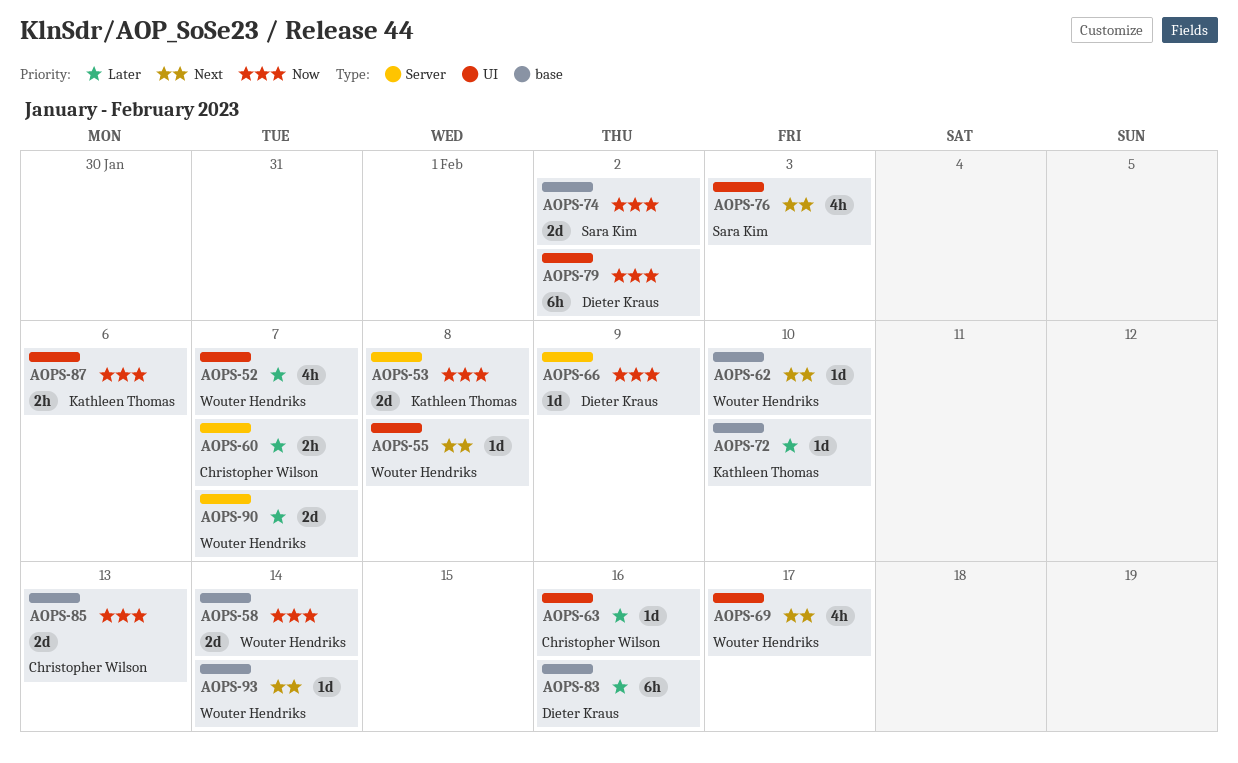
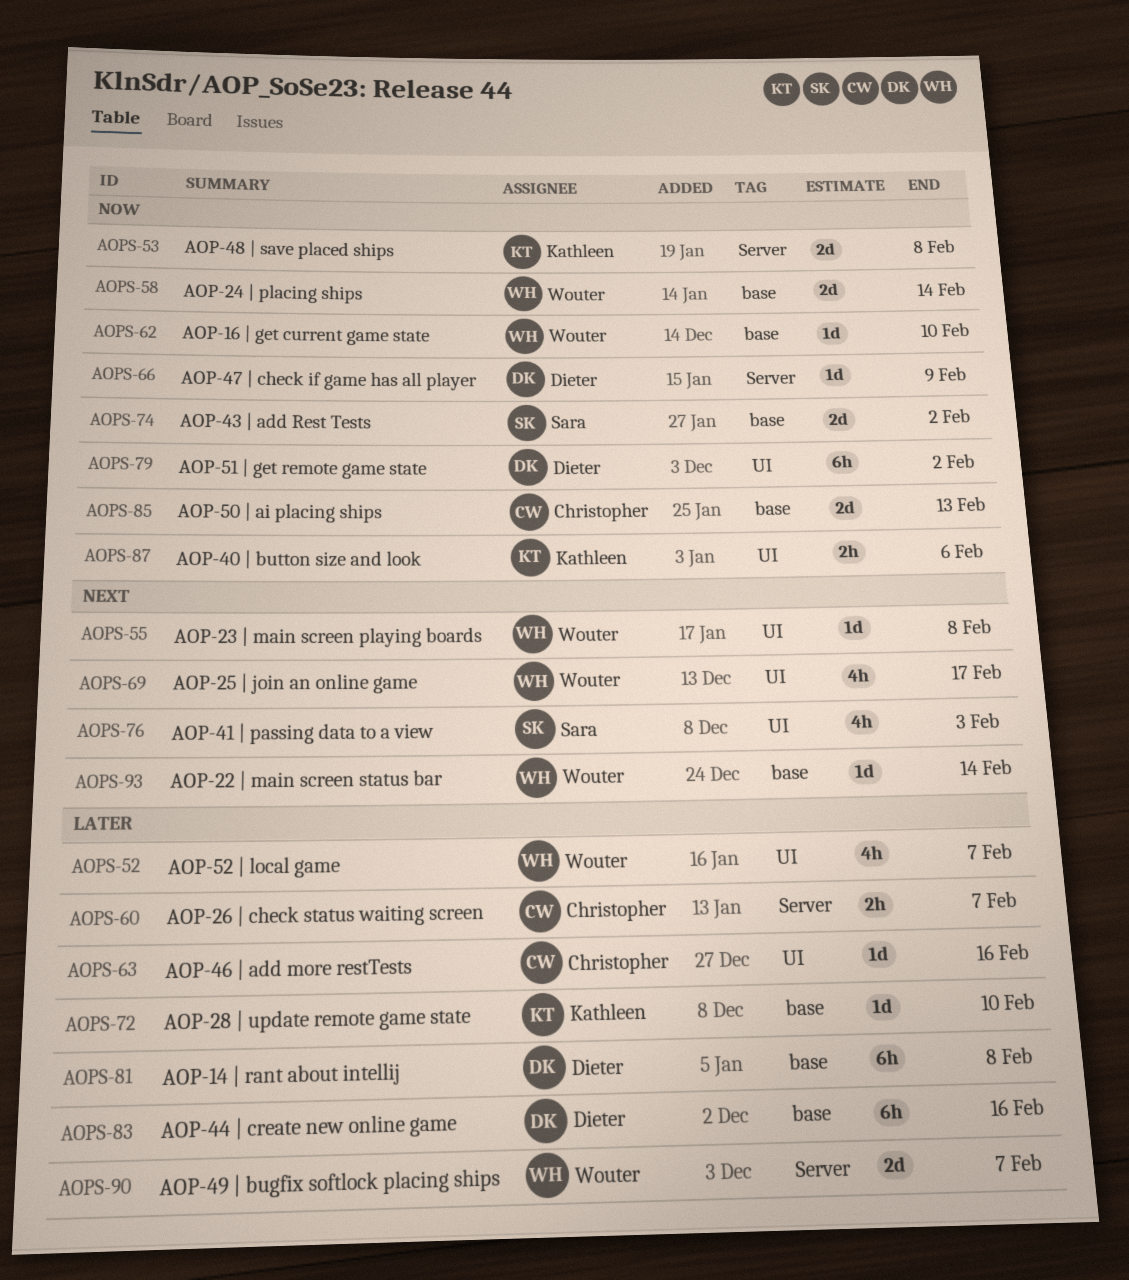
AOPS-62, priority: Next -> Now
AOPS-81: none -> present

